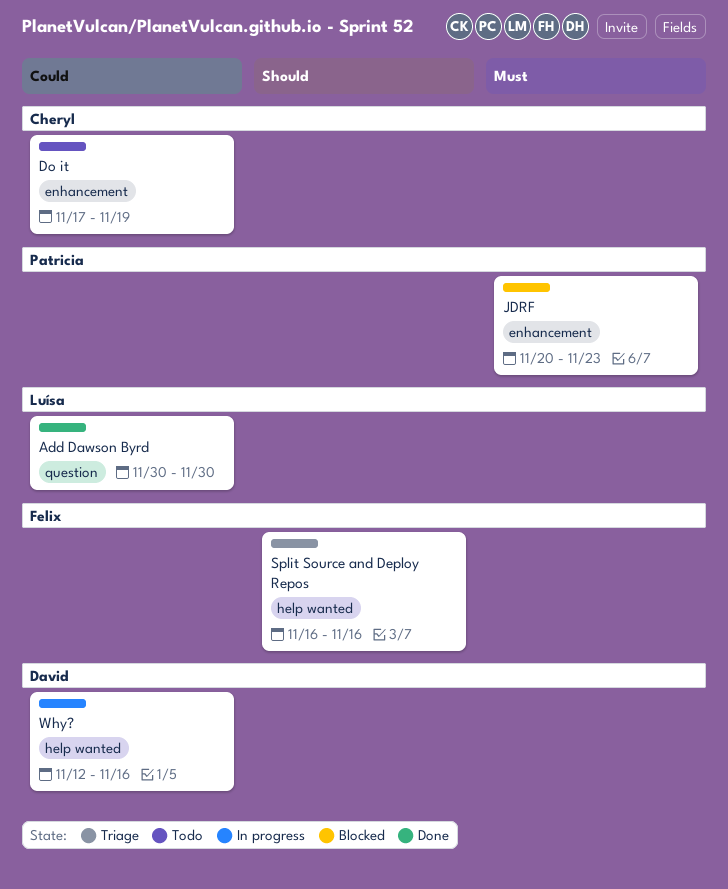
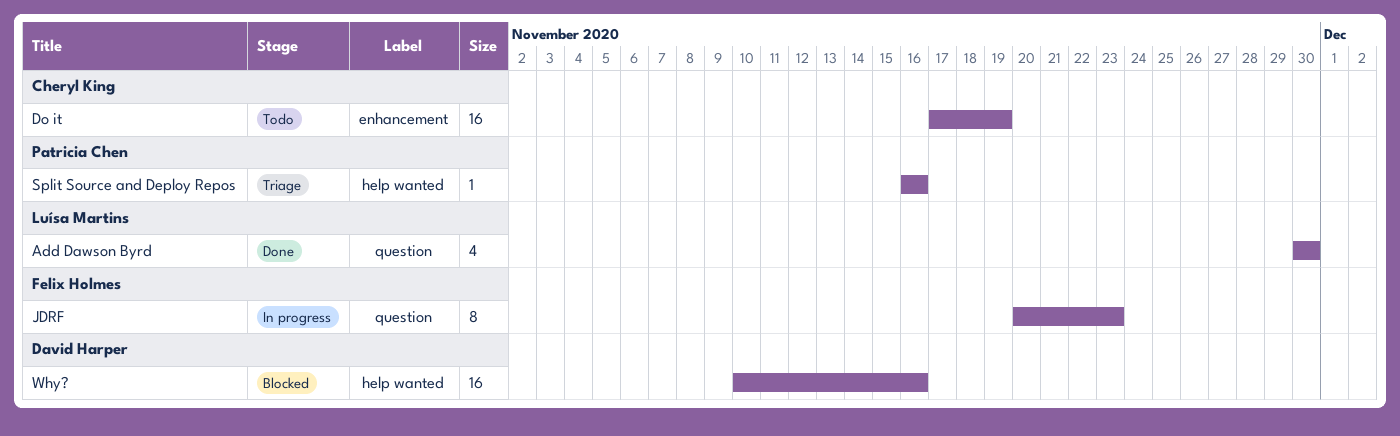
JDRF, status: Blocked -> In progress
JDRF, owner: Patricia Chen -> Felix Holmes
JDRF, label: enhancement -> question
Split Source and Deploy Repos, owner: Felix Holmes -> Patricia Chen
Why?, status: In progress -> Blocked
Why?, start: Nov 12 -> Nov 10

